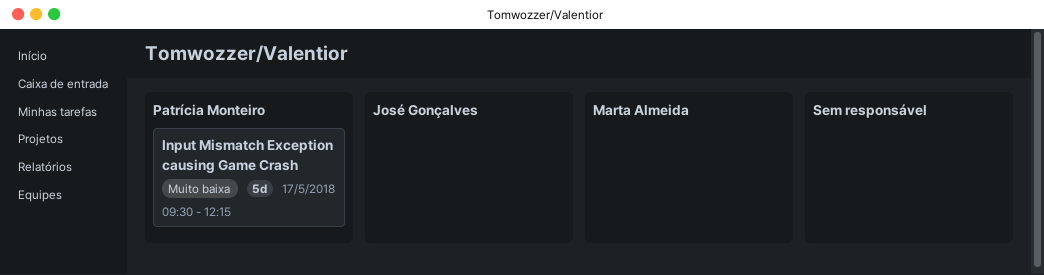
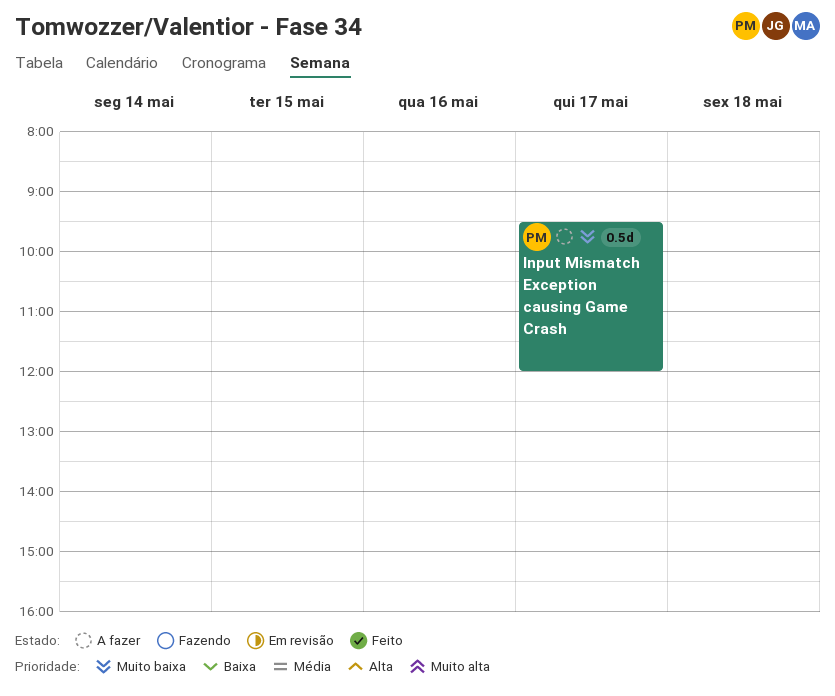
Input Mismatch Exception causing Game Crash, estimate: 5d -> 0.5d
Input Mismatch Exception causing Game Crash, ends: 12:15 -> 12:00

